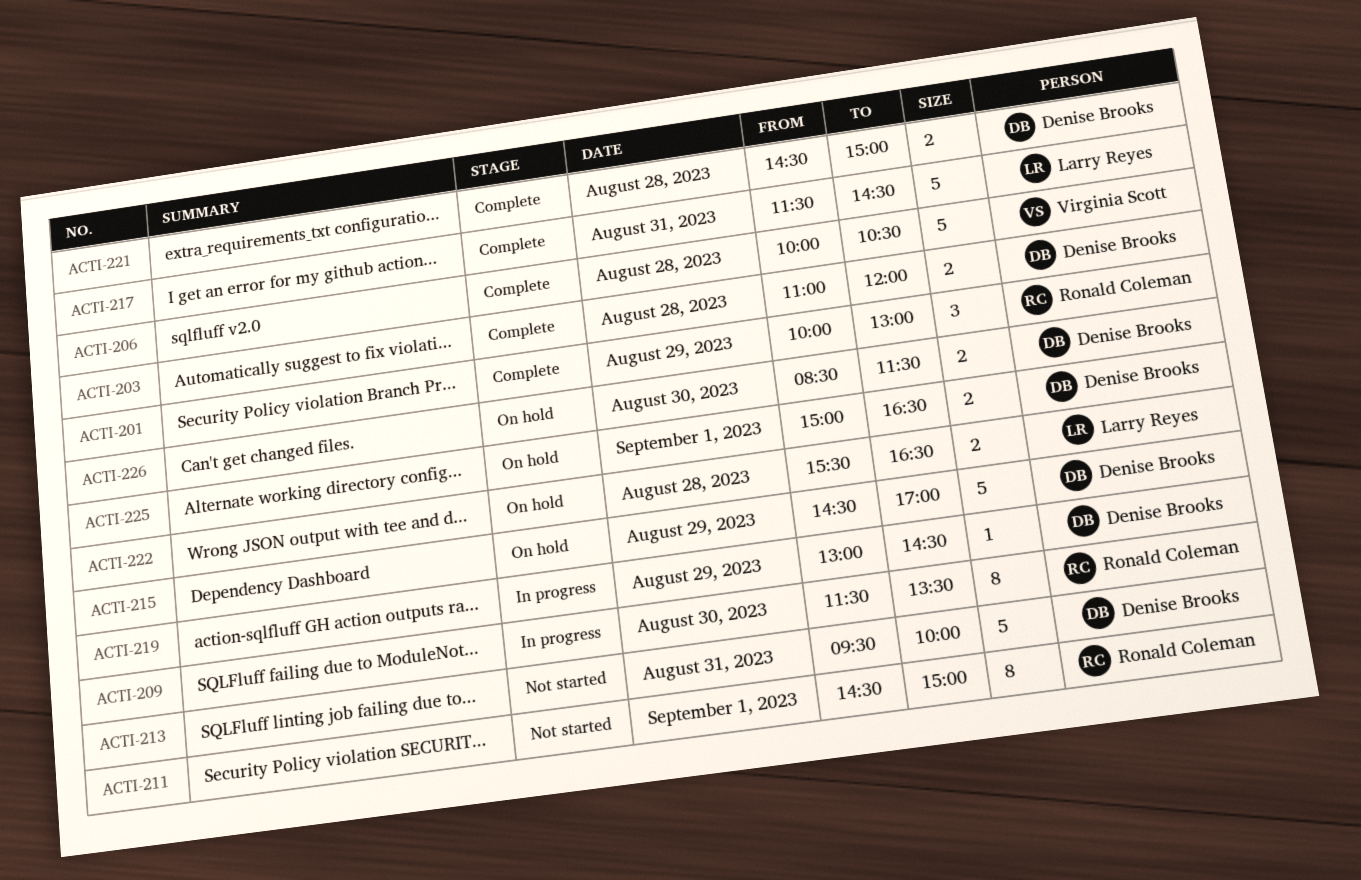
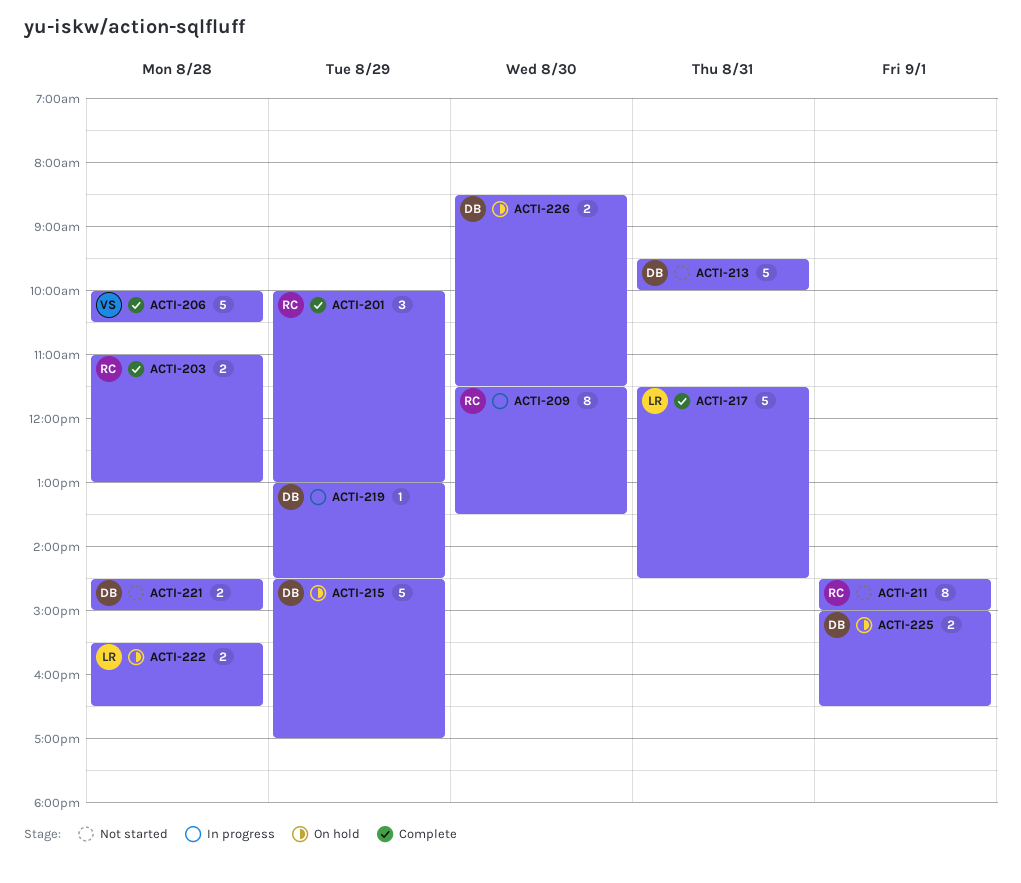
ACTI-203, owner: Denise Brooks -> Ronald Coleman
ACTI-203, ends: 12:00 -> 13:00
ACTI-221, status: Complete -> Not started

